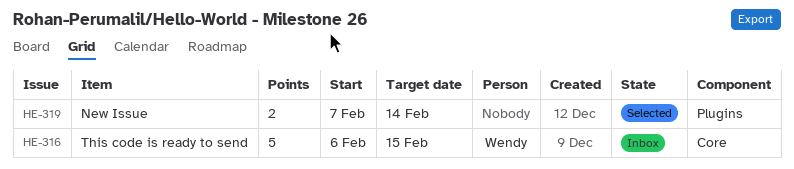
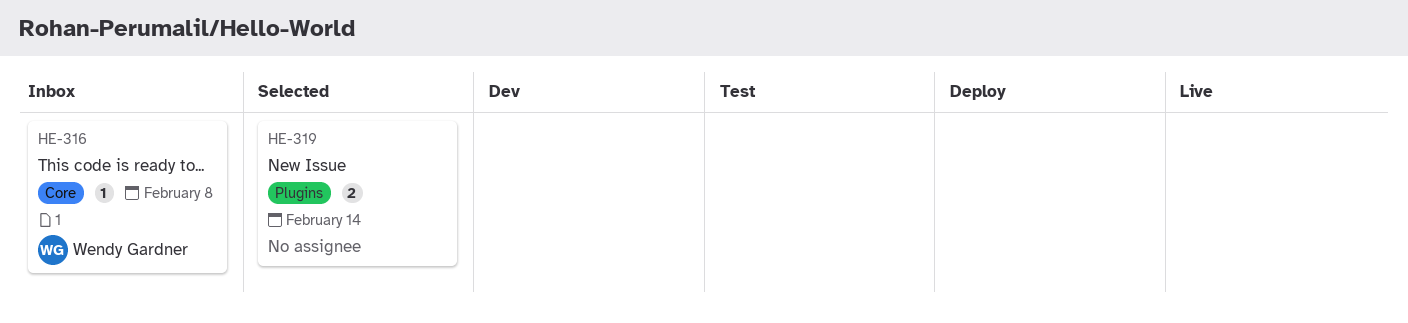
HE-316, estimate: 5 -> 1
HE-316, due: Feb 15 -> Feb 8

